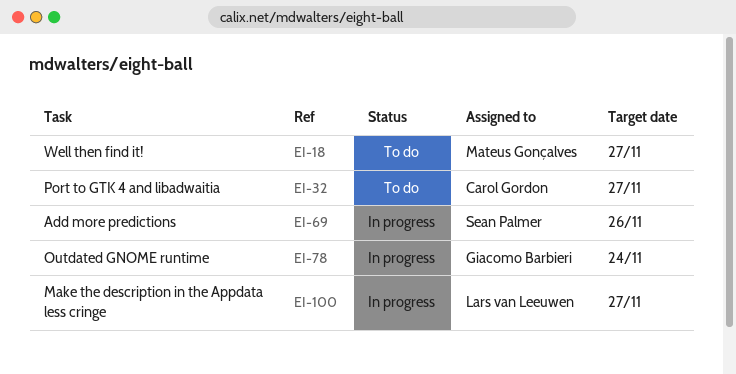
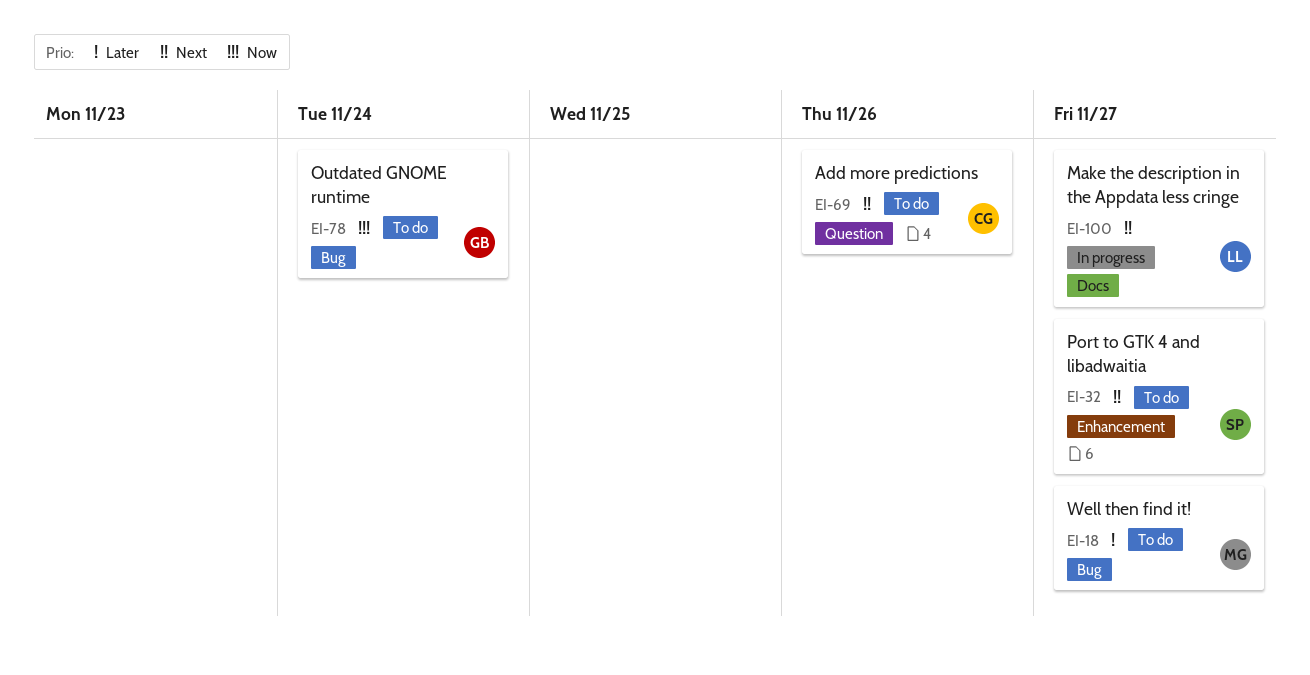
EI-32, owner: Carol Gordon -> Sean Palmer
EI-69, status: In progress -> To do
EI-69, owner: Sean Palmer -> Carol Gordon
EI-78, status: In progress -> To do

